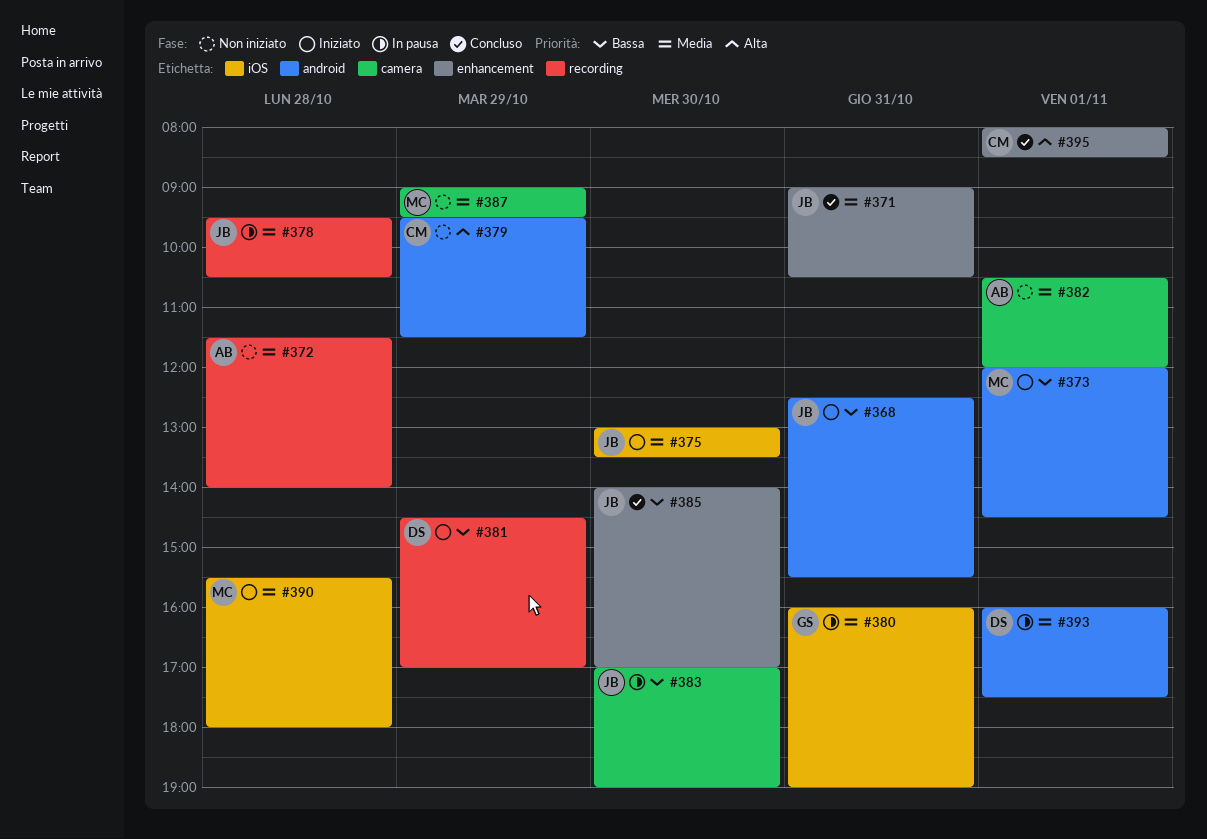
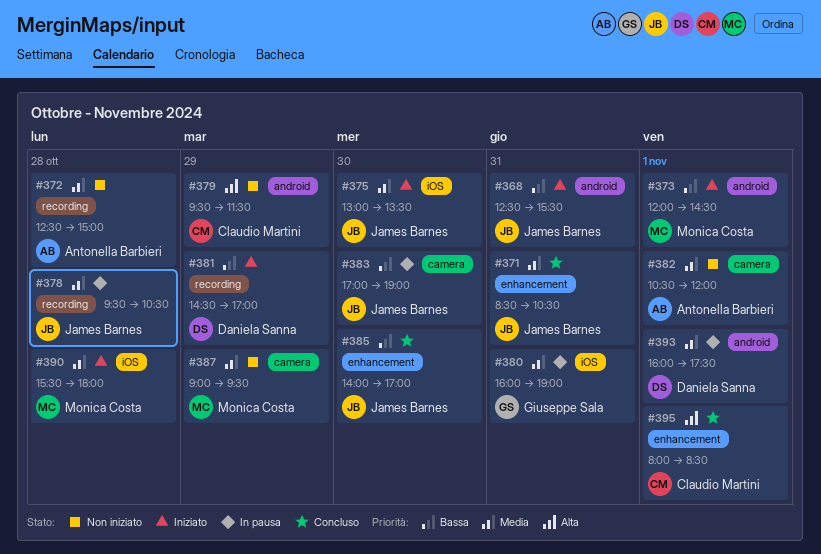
#371, begins: 09:00 -> 08:30
#372, begins: 11:30 -> 12:30
#372, ends: 14:00 -> 15:00

